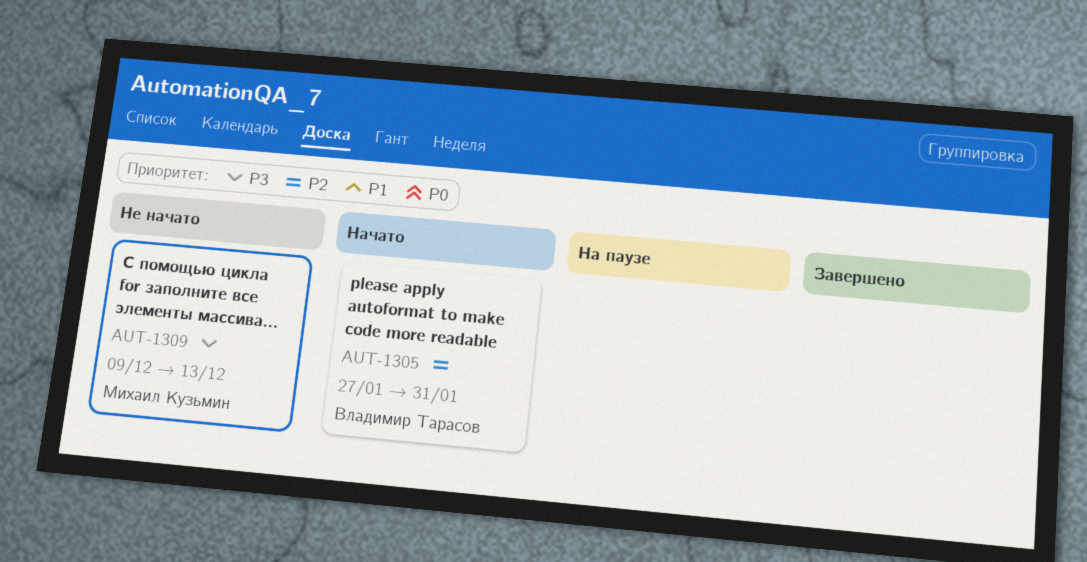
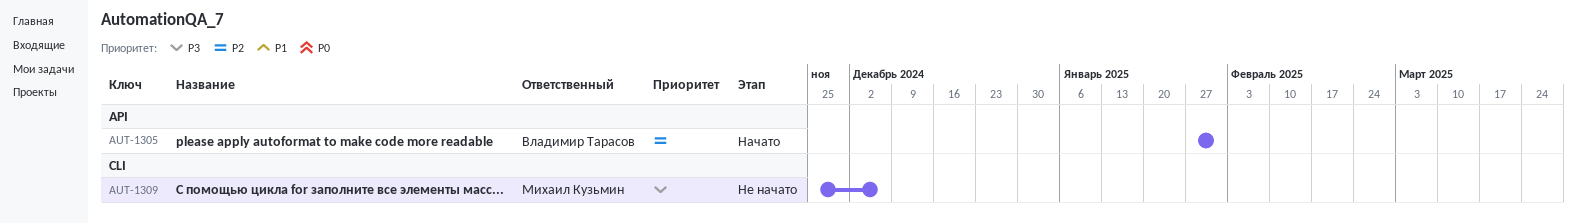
AUT-1309, start: Dec 9 -> Nov 25
AUT-1309, due: Dec 13 -> Dec 6

